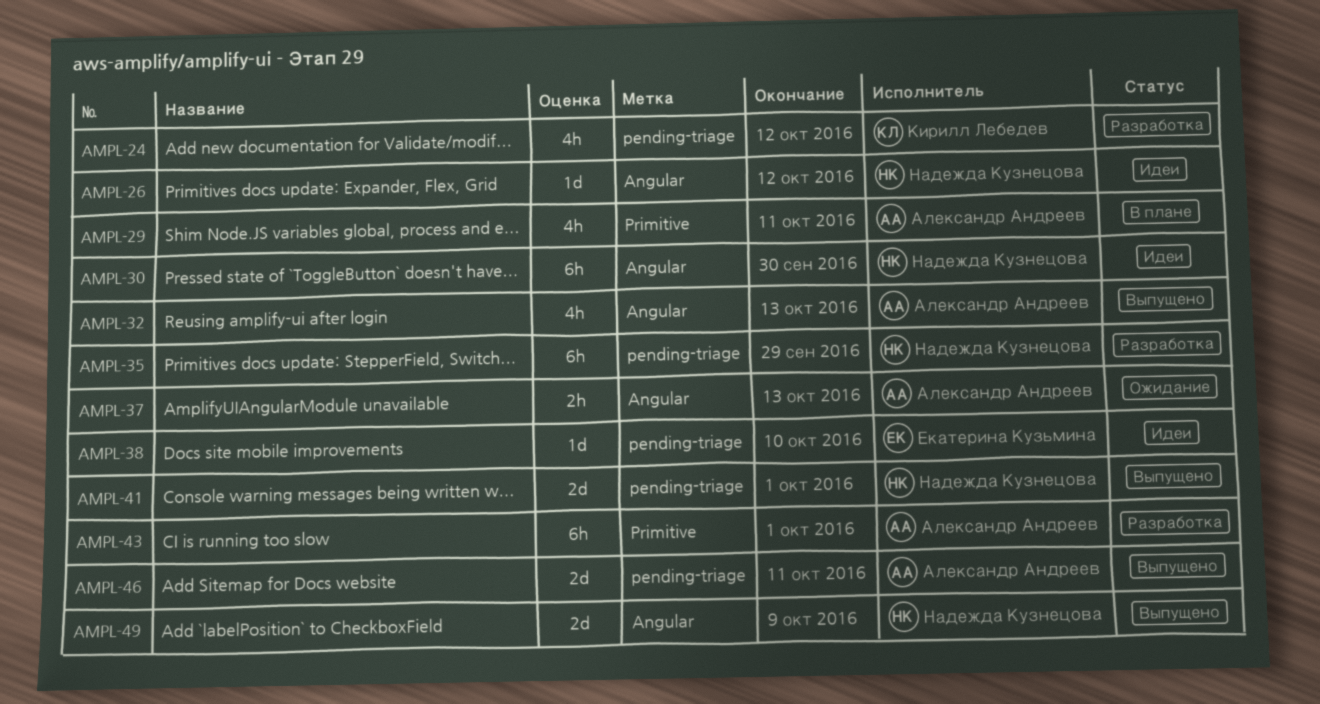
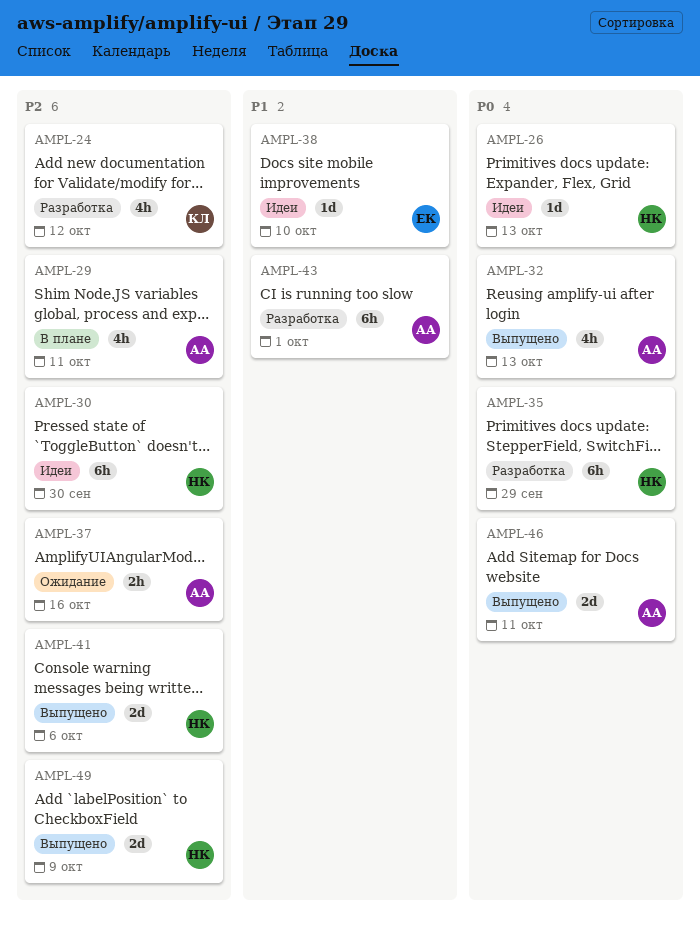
AMPL-26, due: Oct 12 -> Oct 13
AMPL-37, due: Oct 13 -> Oct 16
AMPL-41, due: Oct 1 -> Oct 6

